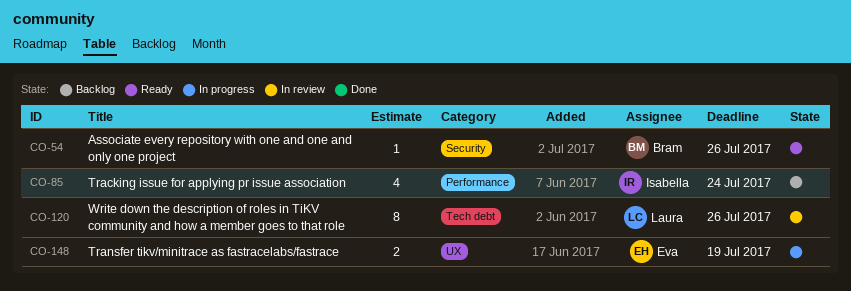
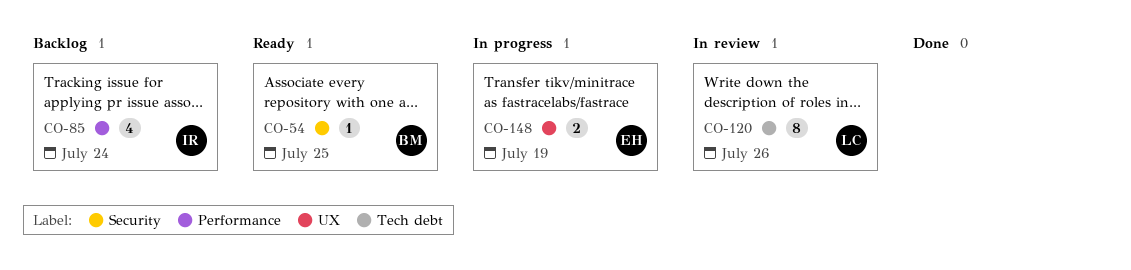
CO-54, due: Jul 26 -> Jul 25

